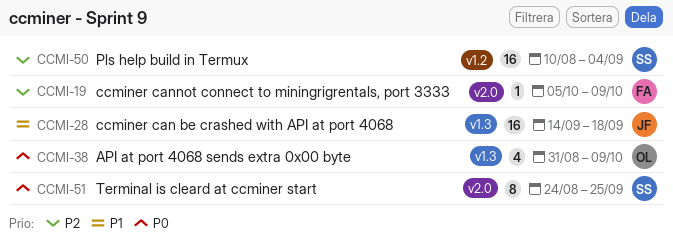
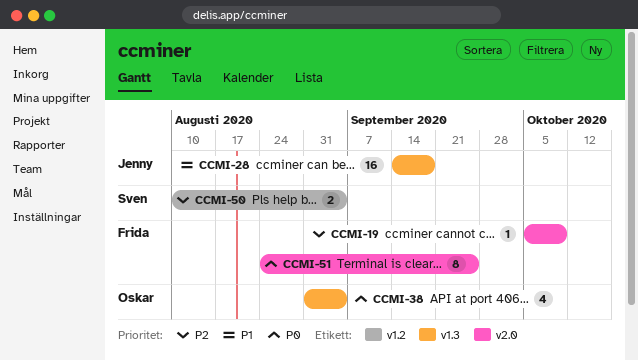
CCMI-38, due: Oct 9 -> Sep 4
CCMI-50, estimate: 16 -> 2
CCMI-51, owner: Sven -> Frida

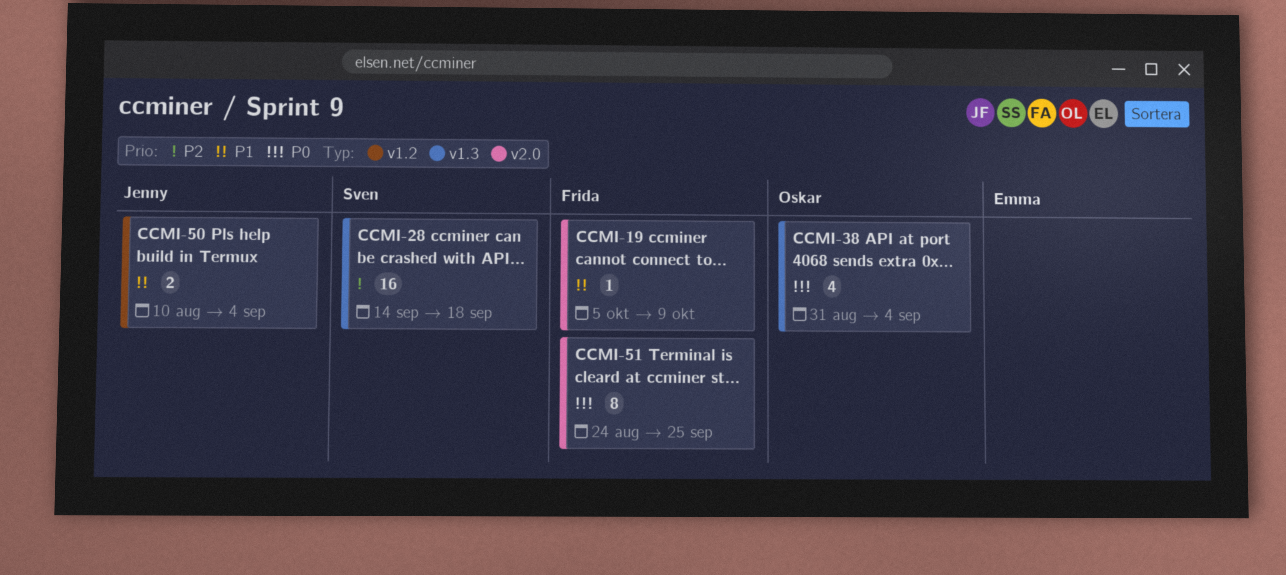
CCMI-19, priority: P2 -> P1
CCMI-28, owner: Jenny -> Sven
CCMI-28, priority: P1 -> P2
CCMI-50, owner: Sven -> Jenny
CCMI-50, priority: P2 -> P1

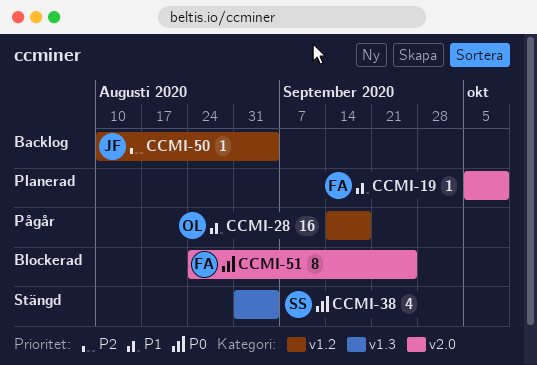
CCMI-28, owner: Sven -> Oskar
CCMI-28, priority: P2 -> P1
CCMI-28, label: v1.3 -> v1.2
CCMI-38, owner: Oskar -> Sven
CCMI-50, priority: P1 -> P2
CCMI-50, estimate: 2 -> 1

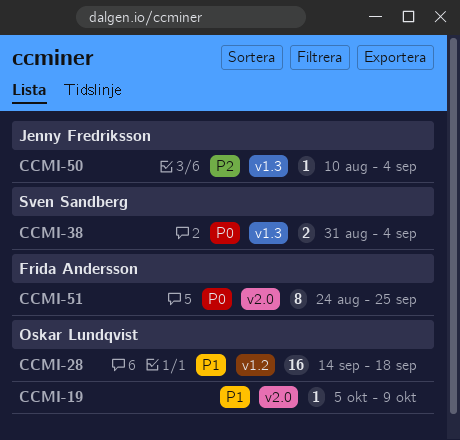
CCMI-19, owner: Frida Andersson -> Oskar Lundqvist
CCMI-38, estimate: 4 -> 2
CCMI-50, label: v1.2 -> v1.3

